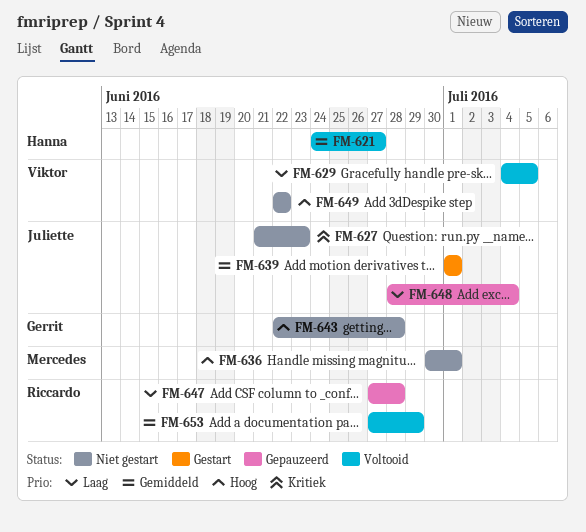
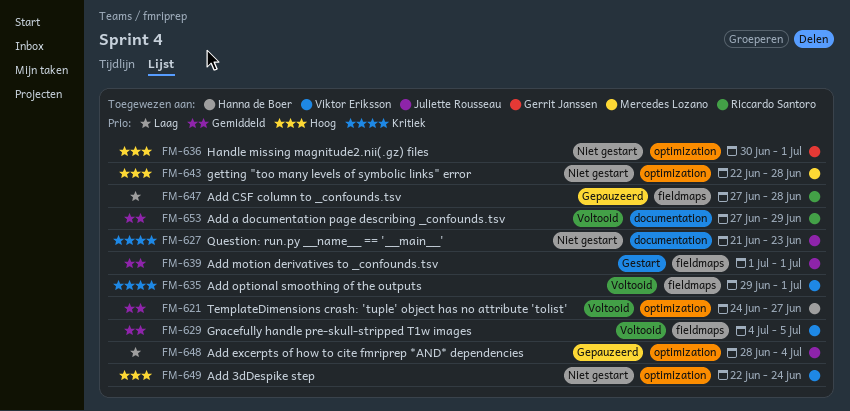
FM-629, priority: Laag -> Gemiddeld
FM-635: none -> present
FM-636, owner: Mercedes Lozano -> Gerrit Janssen
FM-643, owner: Gerrit Janssen -> Mercedes Lozano
FM-649, due: Jun 22 -> Jun 24

